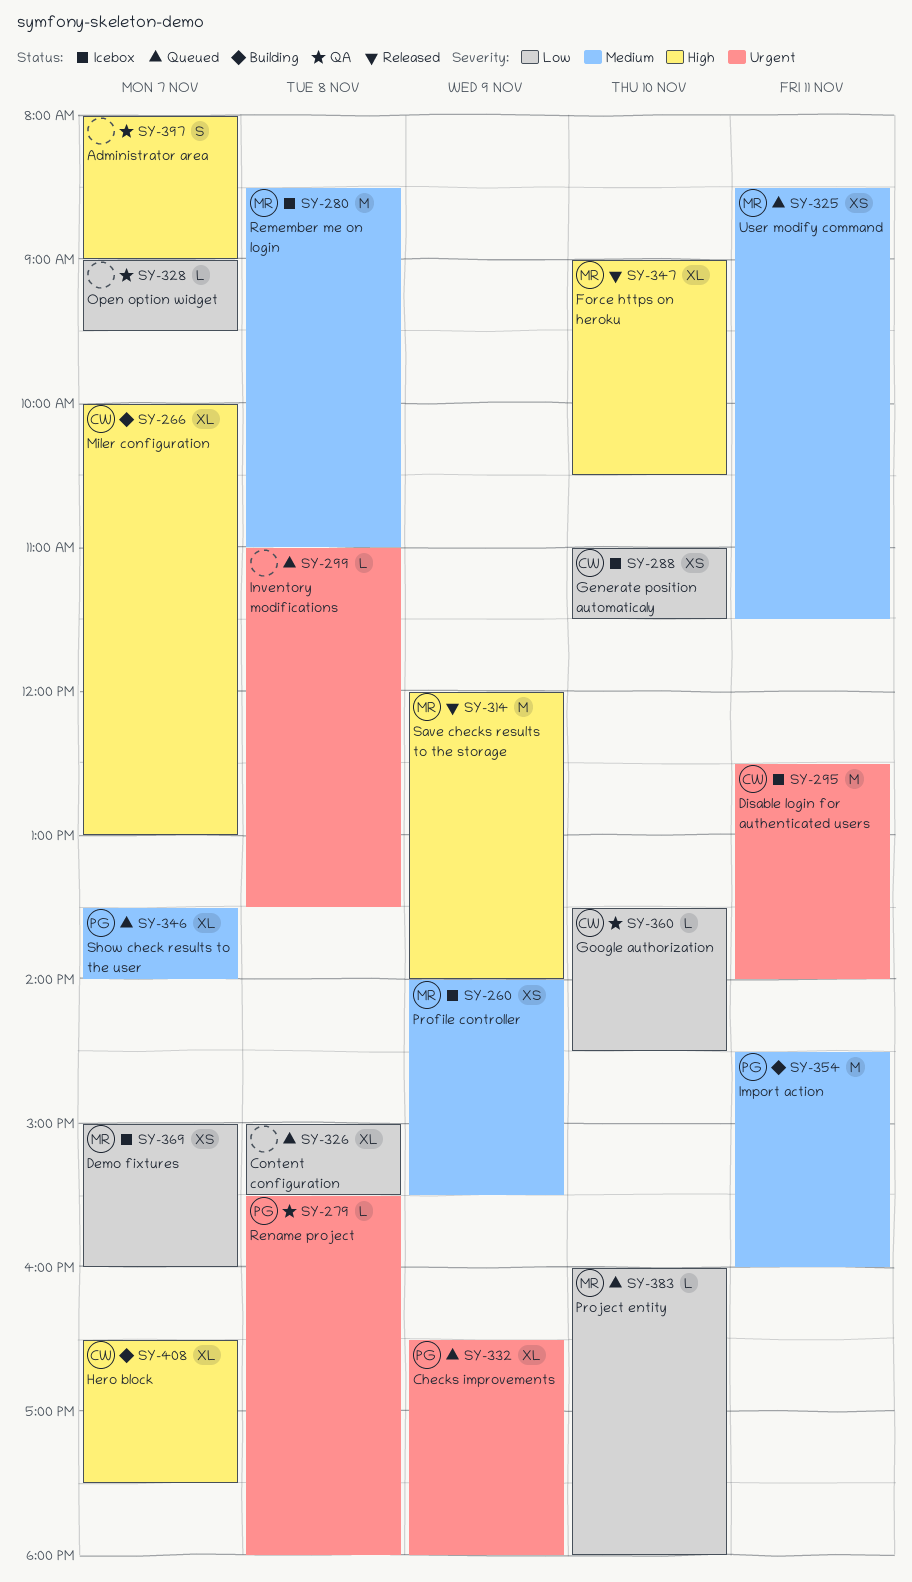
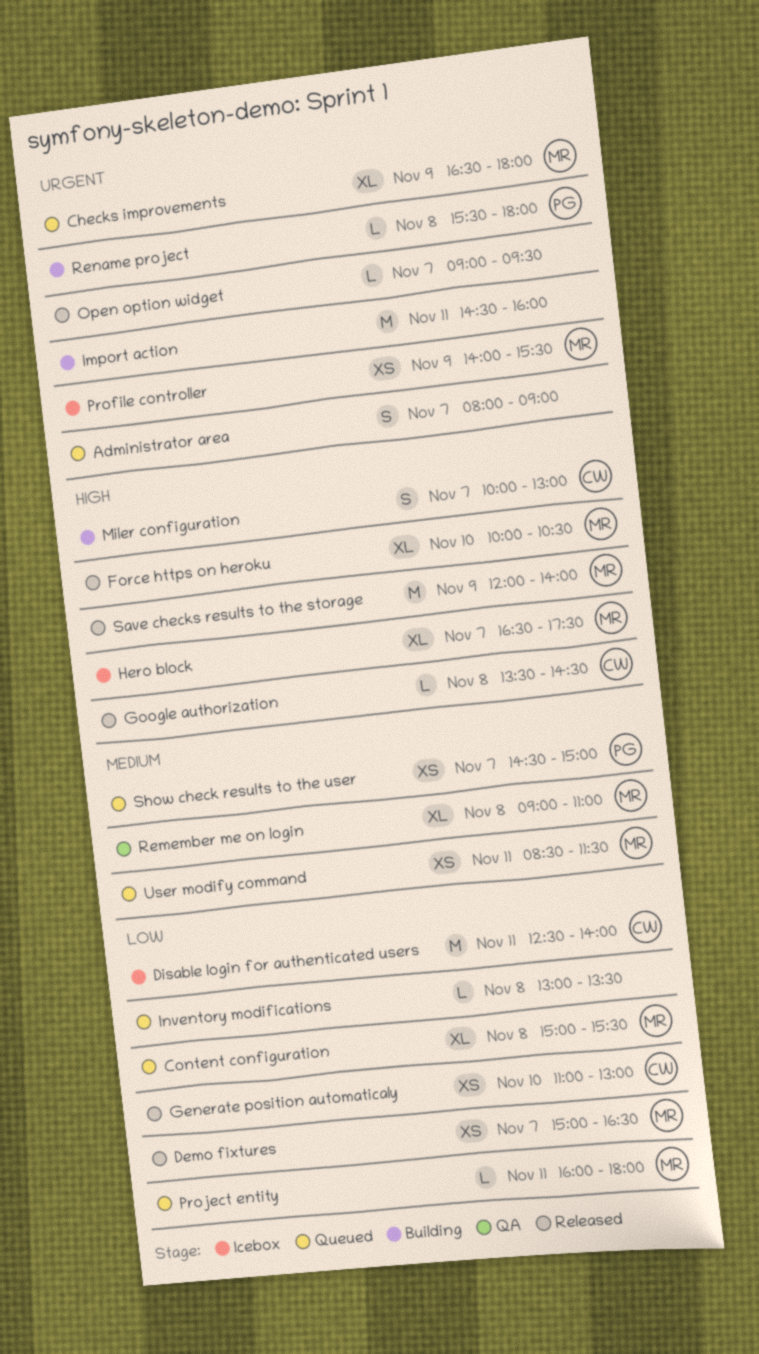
Administrator area, status: QA -> Queued
Administrator area, priority: High -> Urgent
Checks improvements, owner: PG -> MR
Content configuration, owner: none -> MR
Demo fixtures, status: Icebox -> Released
Demo fixtures, ends: 16:00 -> 16:30
Disable login for authenticated users, priority: Urgent -> Low
Force https on heroku, begins: 09:00 -> 10:00
Generate position automaticaly, status: Icebox -> Released
Generate position automaticaly, ends: 11:30 -> 13:00
Google authorization, status: QA -> Released
Google authorization, priority: Low -> High
Google authorization, day: Nov 10 -> Nov 8
Hero block, status: Building -> Icebox
Hero block, owner: CW -> MR
Import action, owner: PG -> none
Import action, priority: Medium -> Urgent
Inventory modifications, priority: Urgent -> Low
Inventory modifications, begins: 11:00 -> 13:00
Miler configuration, estimate: XL -> S
Open option widget, status: QA -> Released
Open option widget, priority: Low -> Urgent
Profile controller, priority: Medium -> Urgent
Project entity, day: Nov 10 -> Nov 11
Remember me on login, status: Icebox -> QA
Remember me on login, estimate: M -> XL
Remember me on login, begins: 08:30 -> 09:00
Rename project, status: QA -> Building
Show check results to the user, estimate: XL -> XS
Show check results to the user, begins: 13:30 -> 14:30
Show check results to the user, ends: 14:00 -> 15:00

